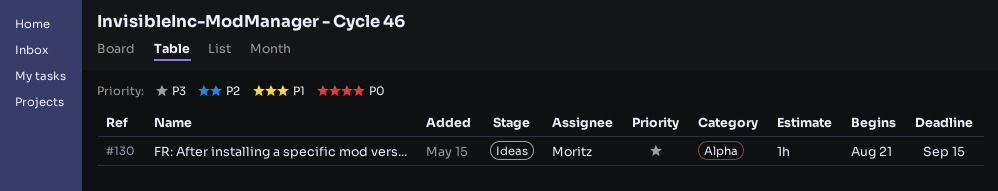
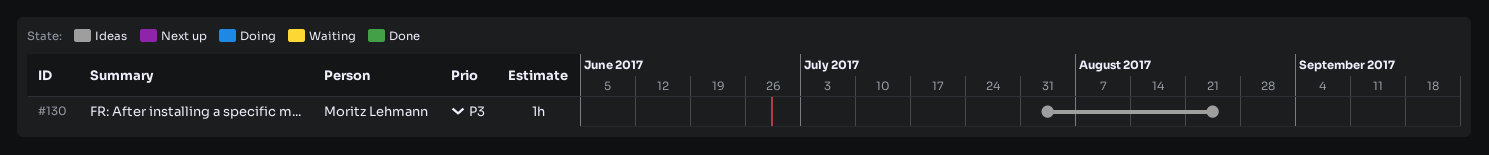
#130, start: Aug 21 -> Jul 31
#130, due: Sep 15 -> Aug 25

